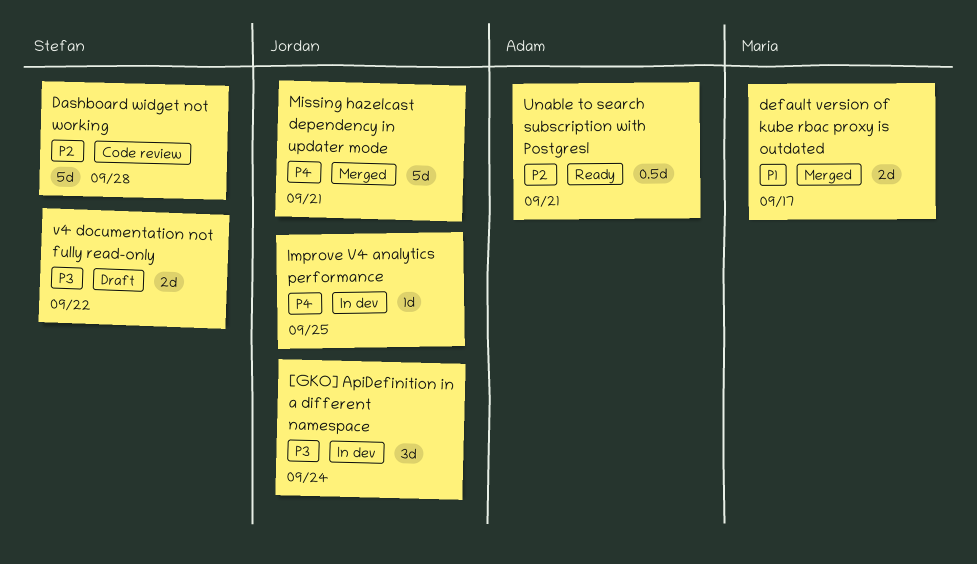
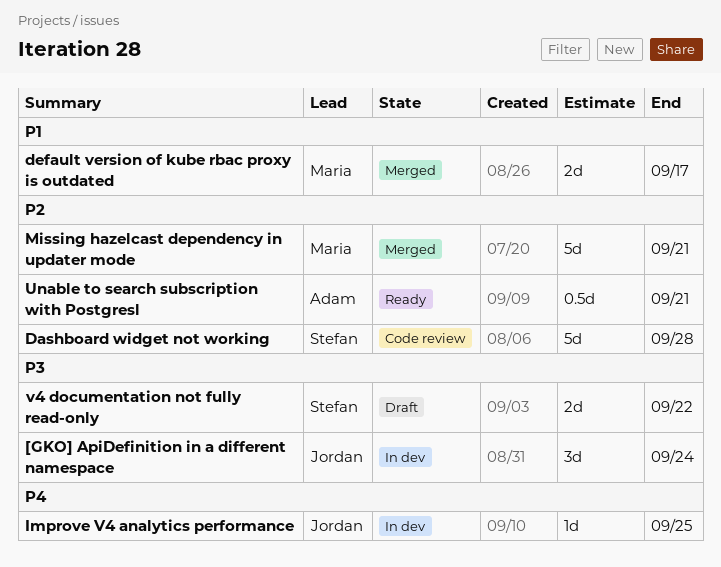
Missing hazelcast dependency in updater mode, owner: Jordan -> Maria
Missing hazelcast dependency in updater mode, priority: P4 -> P2

